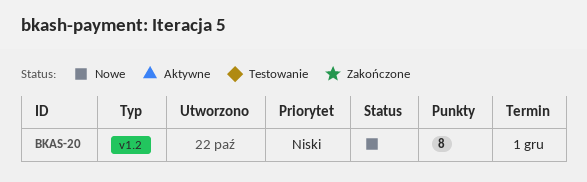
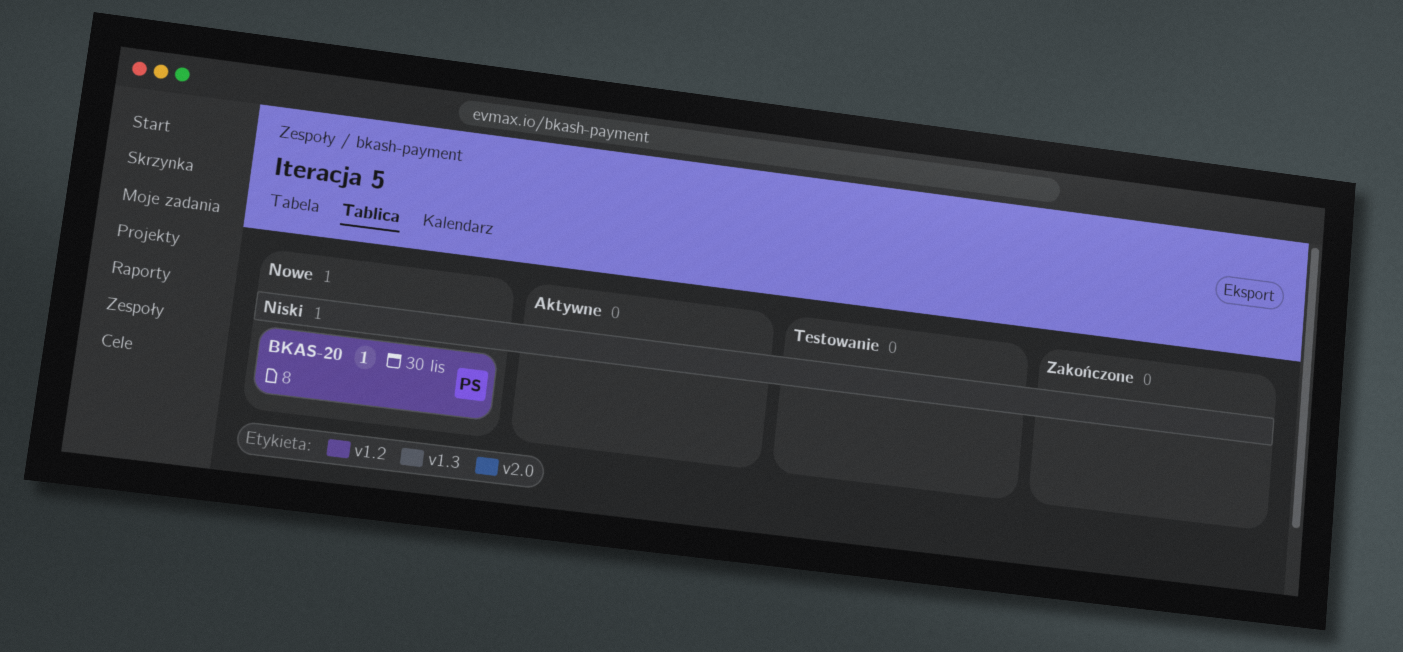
BKAS-20, estimate: 8 -> 1
BKAS-20, due: Dec 1 -> Nov 30

